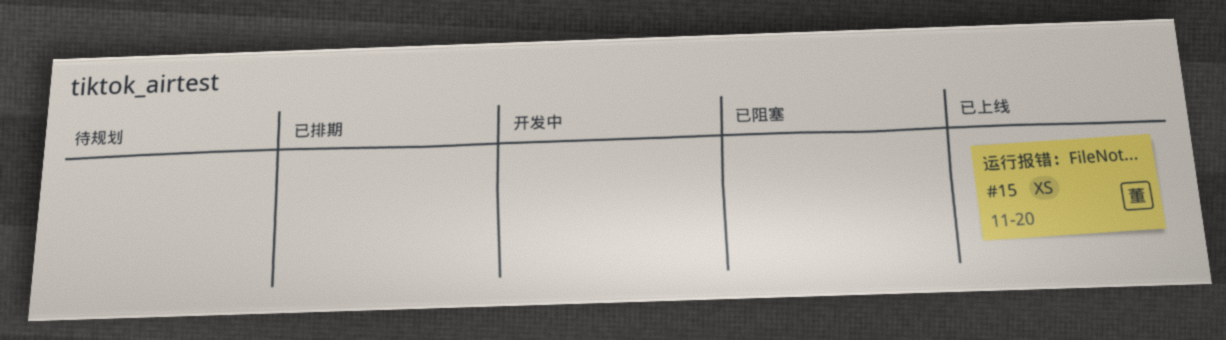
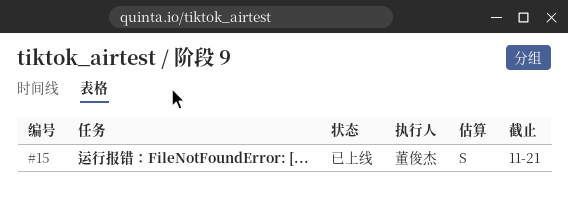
#15, estimate: XS -> S
#15, due: Nov 20 -> Nov 21

